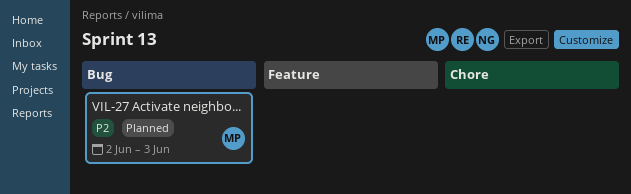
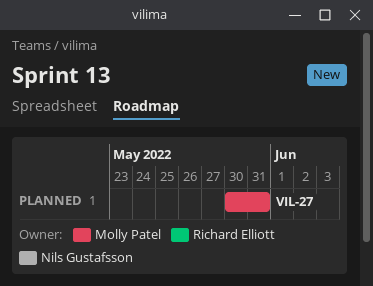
VIL-27, start: Jun 2 -> May 30
VIL-27, due: Jun 3 -> May 31

